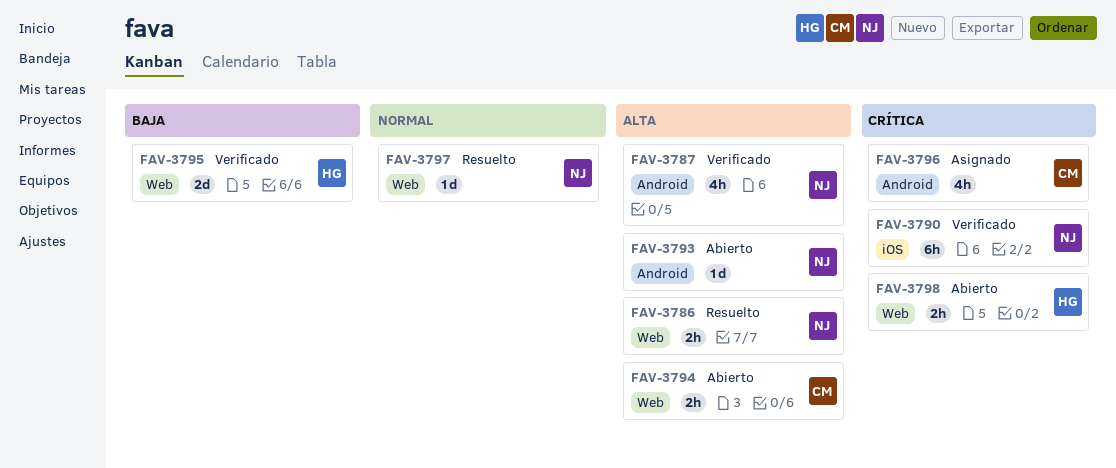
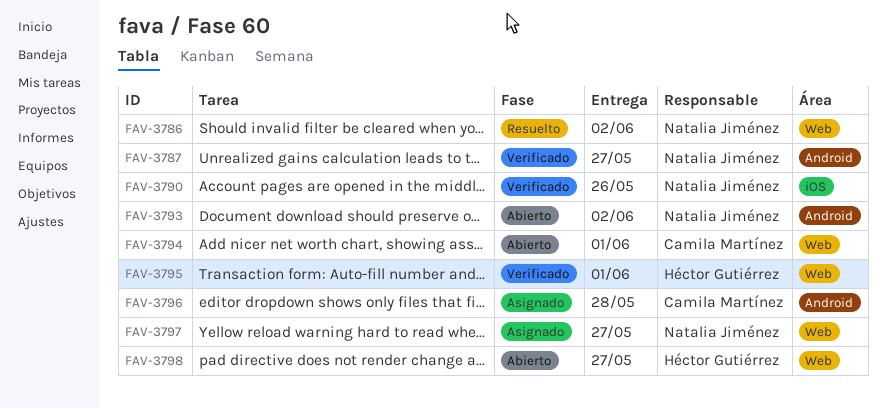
FAV-3797, status: Resuelto -> Asignado

